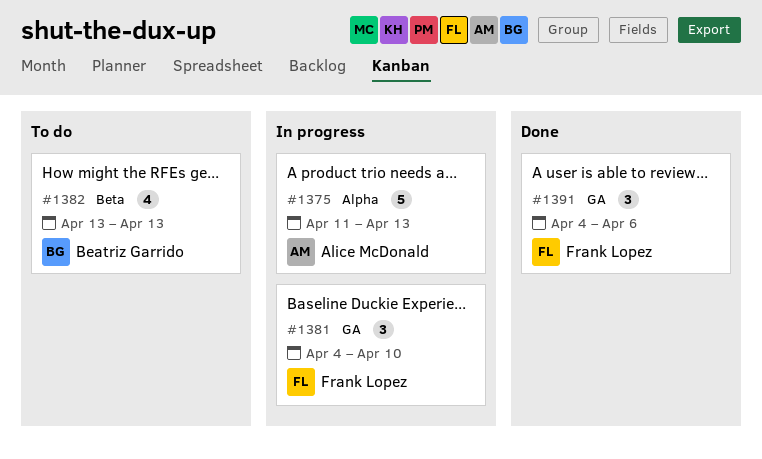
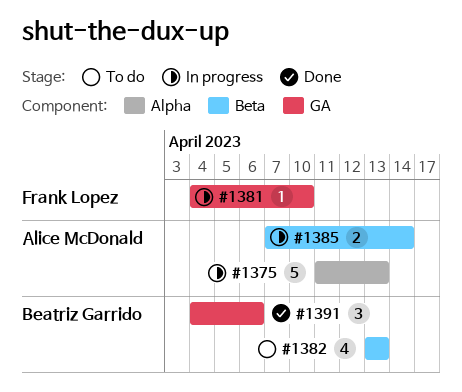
#1381, estimate: 3 -> 1
#1385: none -> present
#1391, owner: Frank Lopez -> Beatriz Garrido

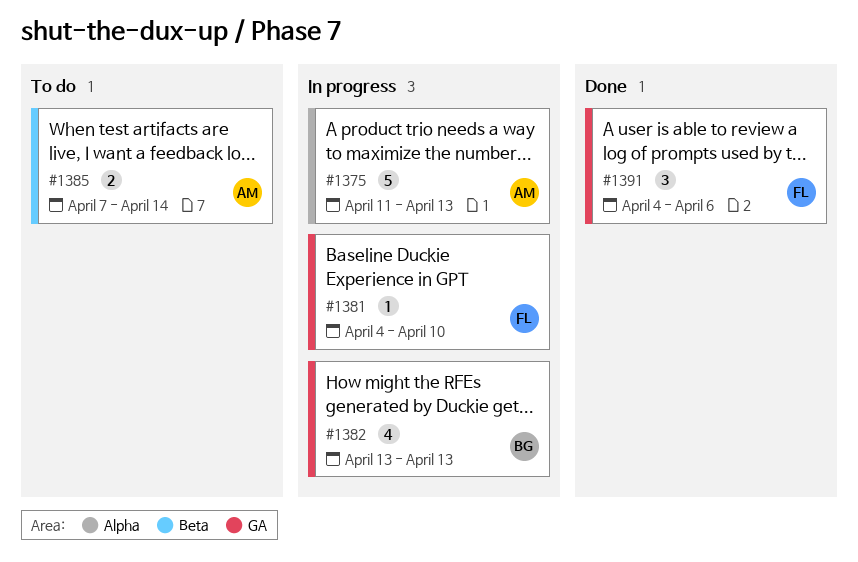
#1382, status: To do -> In progress
#1382, label: Beta -> GA
#1385, status: In progress -> To do
#1391, owner: Beatriz Garrido -> Frank Lopez

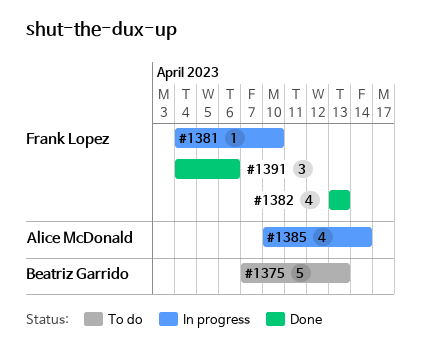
#1375, status: In progress -> To do
#1375, owner: Alice McDonald -> Beatriz Garrido
#1375, start: Apr 11 -> Apr 7
#1382, status: In progress -> Done
#1382, owner: Beatriz Garrido -> Frank Lopez
#1385, status: To do -> In progress
#1385, estimate: 2 -> 4
#1385, start: Apr 7 -> Apr 10

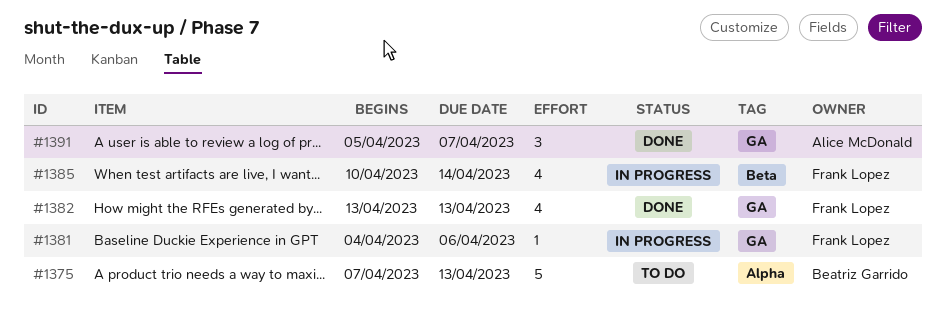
#1381, due: Apr 10 -> Apr 6
#1385, owner: Alice McDonald -> Frank Lopez
#1391, owner: Frank Lopez -> Alice McDonald
#1391, start: Apr 4 -> Apr 5
#1391, due: Apr 6 -> Apr 7

